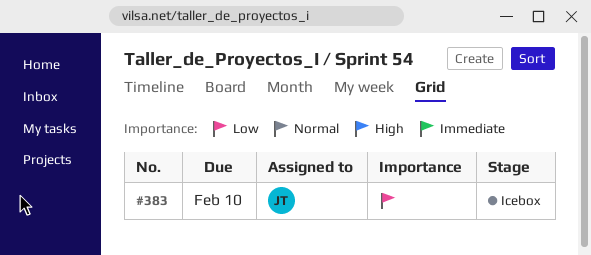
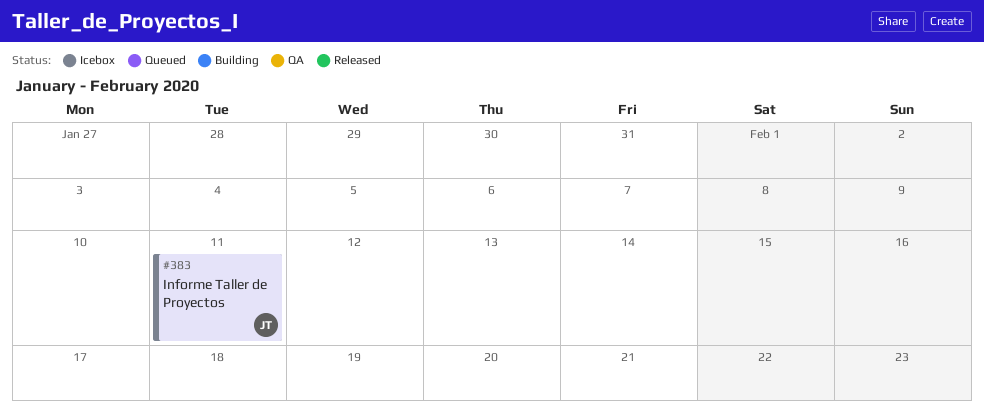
#383, due: Feb 10 -> Feb 11

